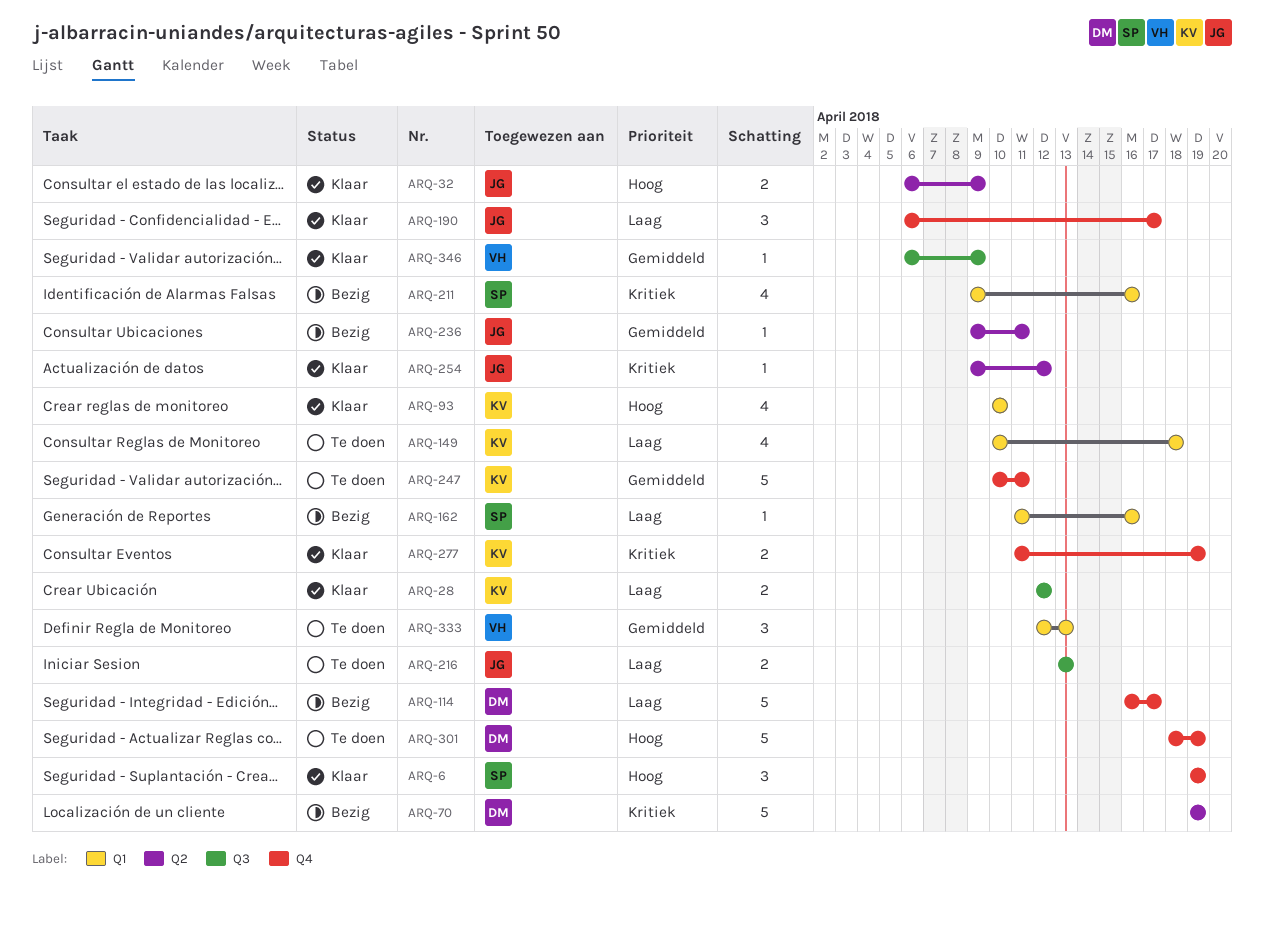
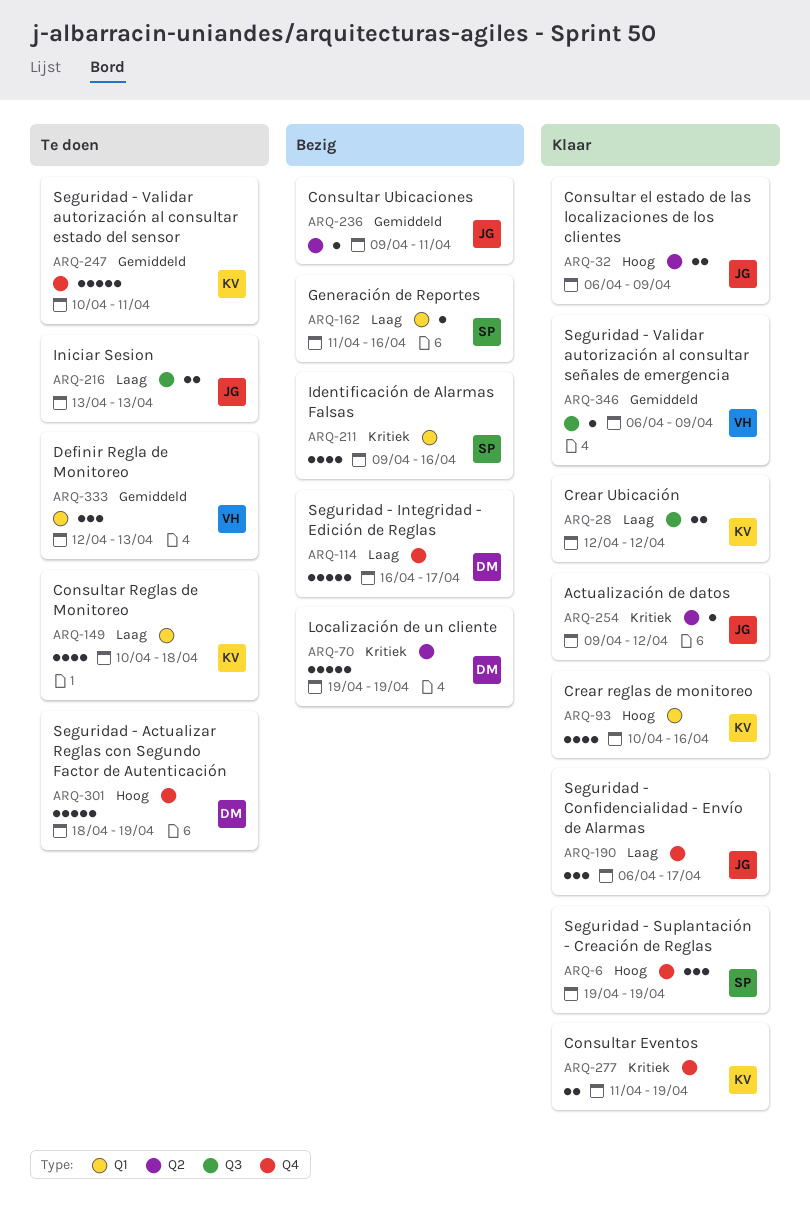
ARQ-93, due: Apr 10 -> Apr 16

